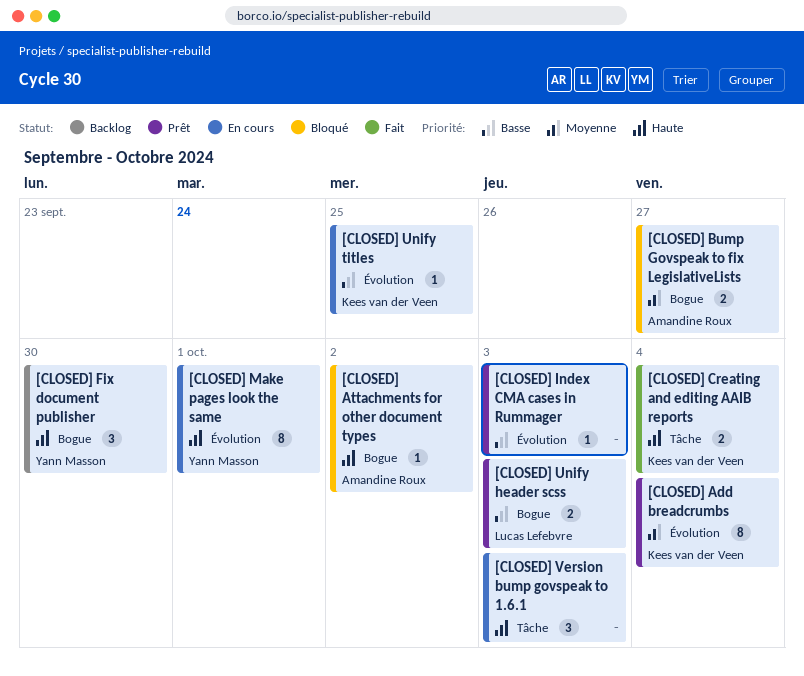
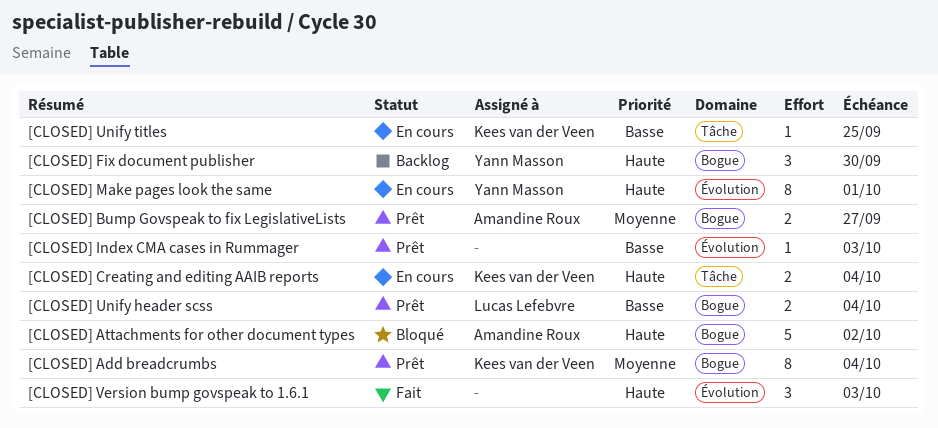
[CLOSED] Add breadcrumbs, label: Évolution -> Bogue
[CLOSED] Attachments for other document types, estimate: 1 -> 5
[CLOSED] Bump Govspeak to fix LegislativeLists, status: Bloqué -> Prêt
[CLOSED] Creating and editing AAIB reports, status: Fait -> En cours
[CLOSED] Unify header scss, due: Oct 3 -> Oct 4
[CLOSED] Unify titles, label: Évolution -> Tâche
[CLOSED] Version bump govspeak to 1.6.1, status: En cours -> Fait
[CLOSED] Version bump govspeak to 1.6.1, label: Tâche -> Évolution

